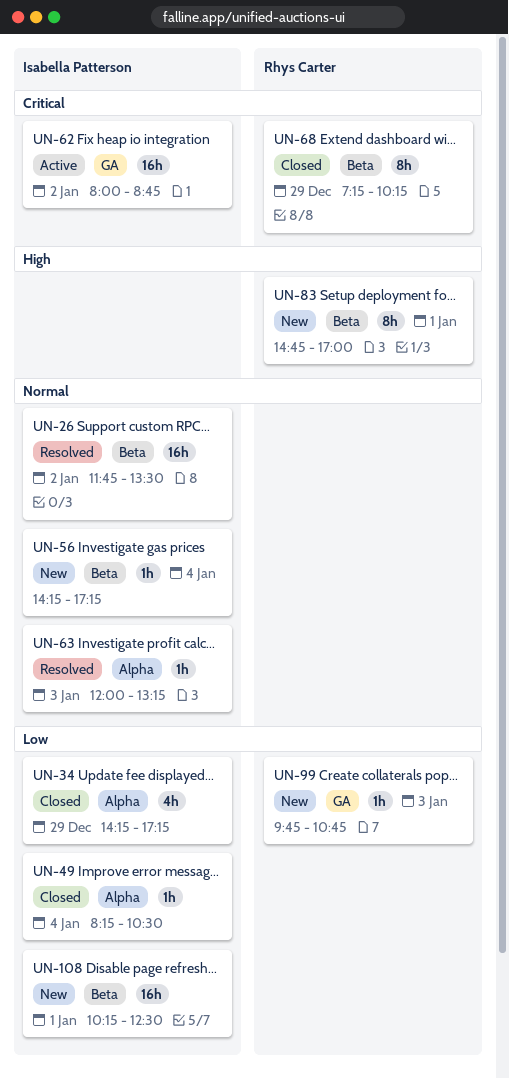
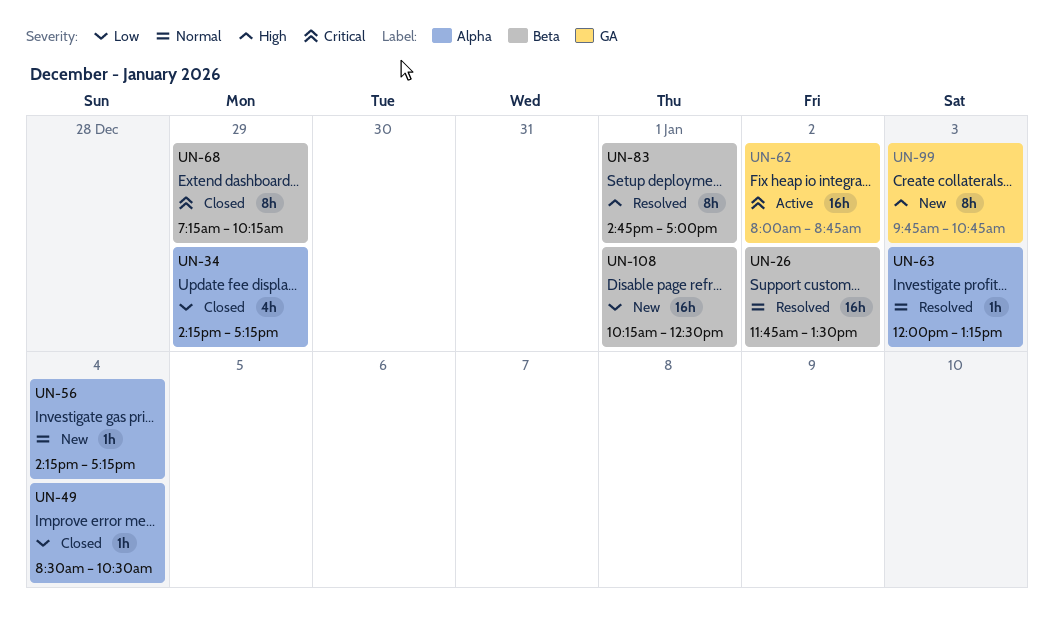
UN-49, begins: 08:15 -> 08:30
UN-56, label: Beta -> Alpha
UN-83, status: New -> Resolved
UN-99, priority: Low -> High
UN-99, estimate: 1h -> 8h

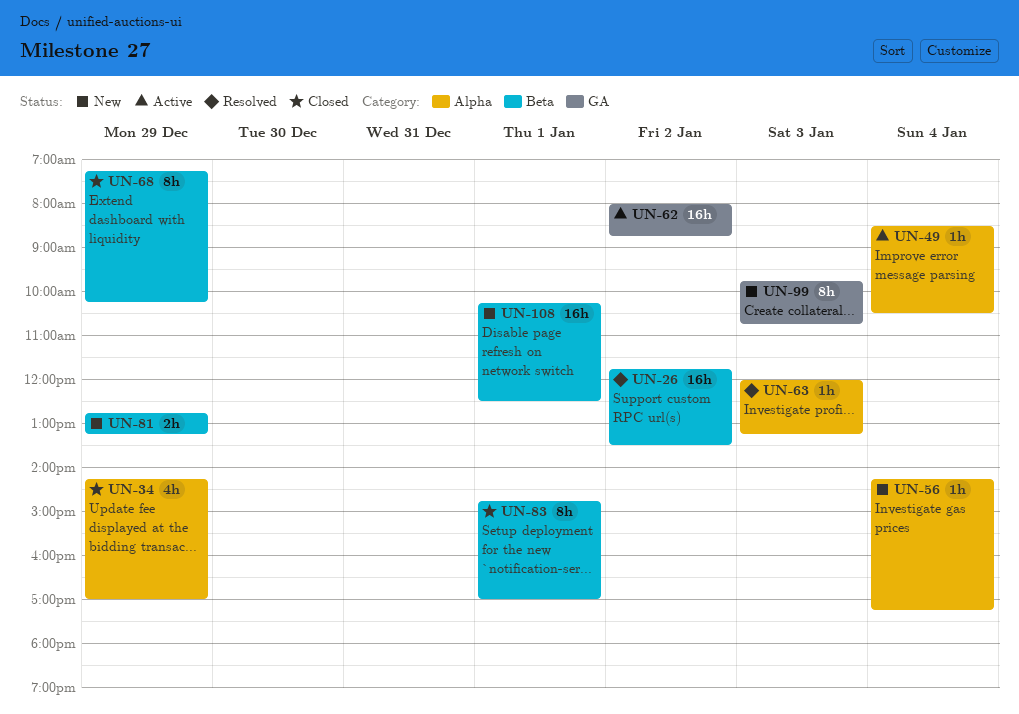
UN-34, ends: 17:15 -> 17:00
UN-49, status: Closed -> Active
UN-81: none -> present
UN-83, status: Resolved -> Closed

